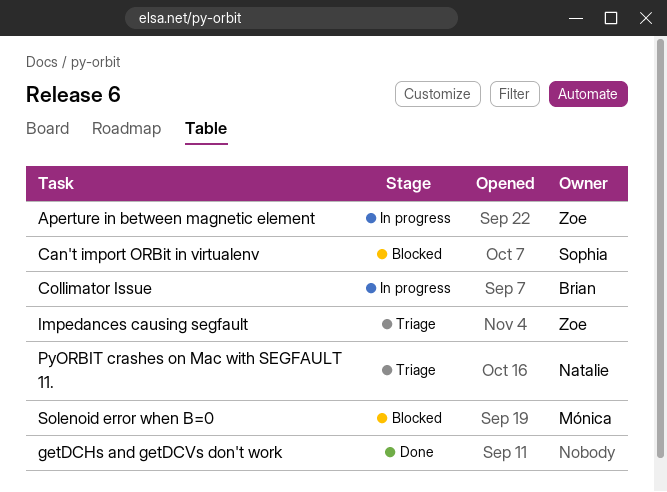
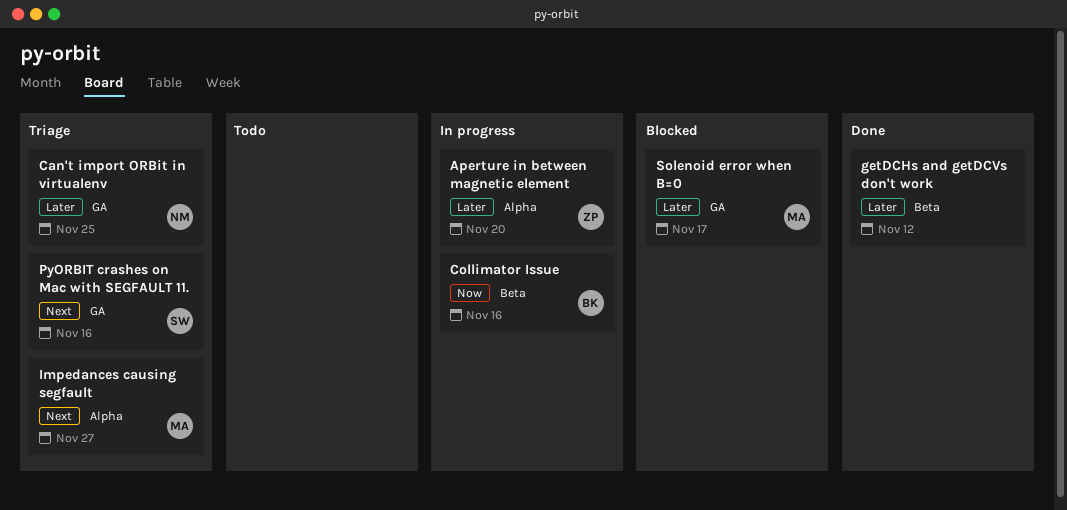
Can't import ORBit in virtualenv, status: Blocked -> Triage
Can't import ORBit in virtualenv, owner: Sophia -> Natalie
Impedances causing segfault, owner: Zoe -> Mónica
PyORBIT crashes on Mac with SEGFAULT 11., owner: Natalie -> Sophia

